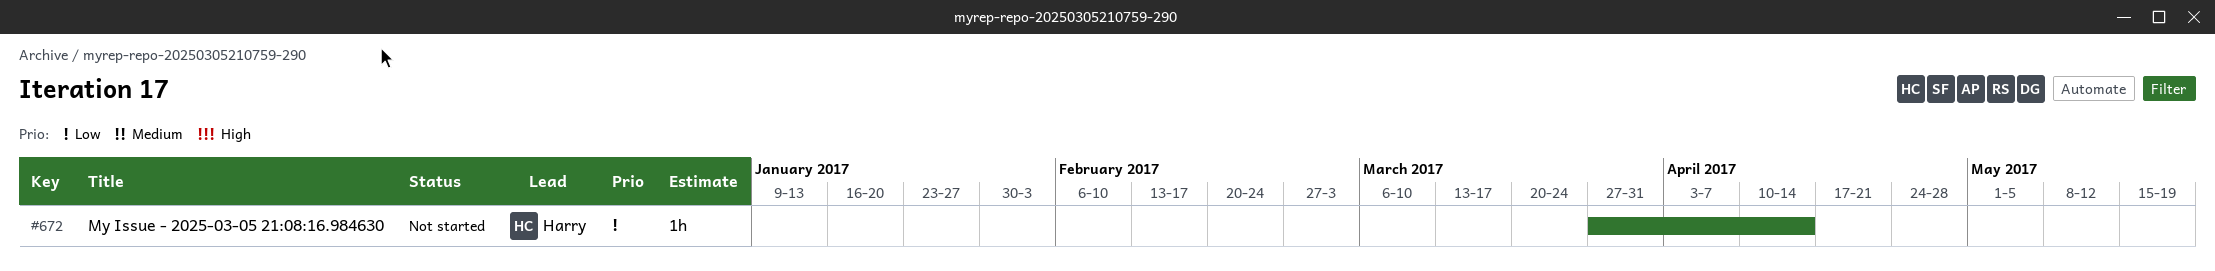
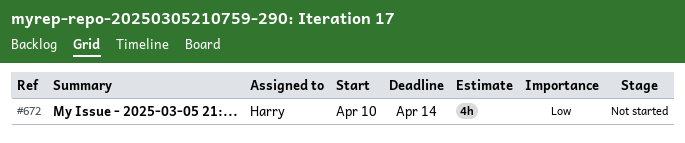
#672, estimate: 1h -> 4h
#672, start: Mar 27 -> Apr 10

